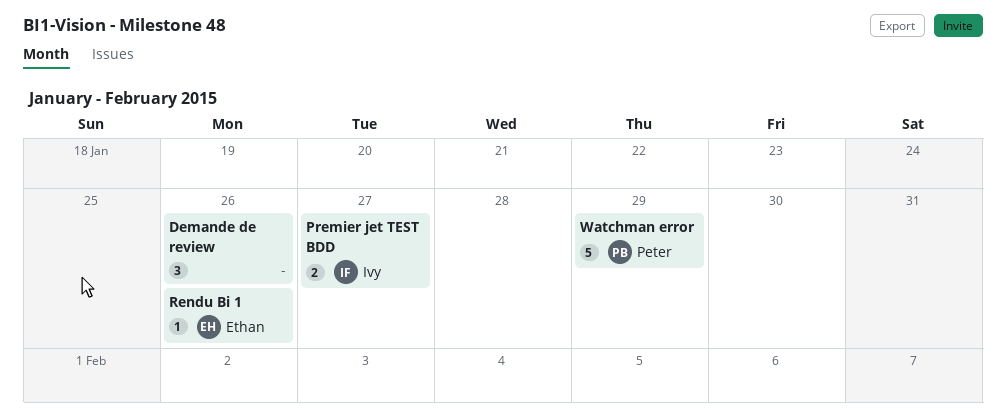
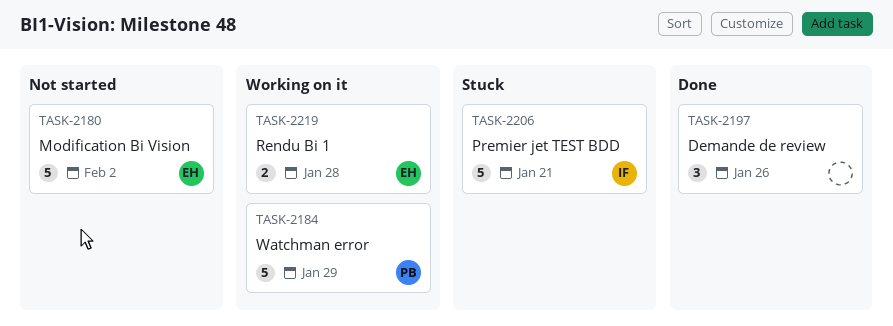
Modification Bi Vision: none -> present
Premier jet TEST BDD, estimate: 2 -> 5
Premier jet TEST BDD, due: Jan 27 -> Jan 21
Rendu Bi 1, estimate: 1 -> 2
Rendu Bi 1, due: Jan 26 -> Jan 28

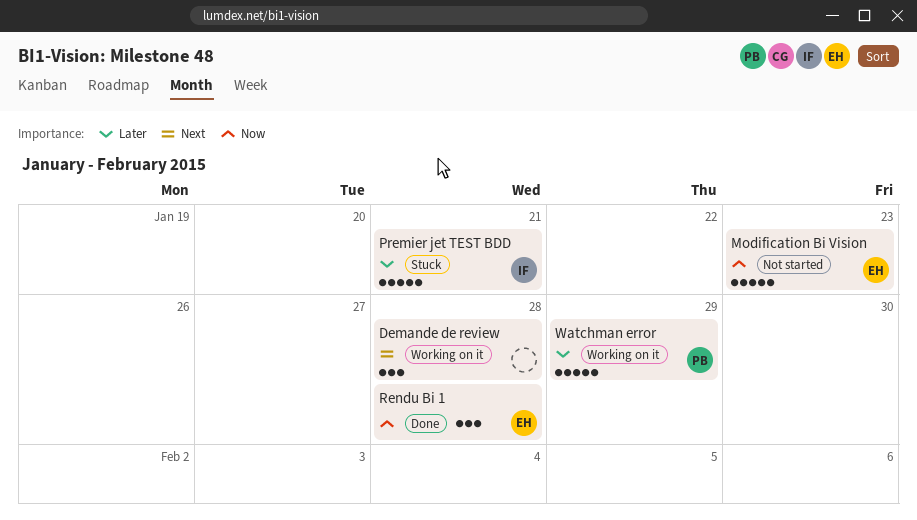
Demande de review, status: Done -> Working on it
Demande de review, due: Jan 26 -> Jan 28
Modification Bi Vision, due: Feb 2 -> Jan 23
Rendu Bi 1, status: Working on it -> Done
Rendu Bi 1, estimate: 2 -> 3

